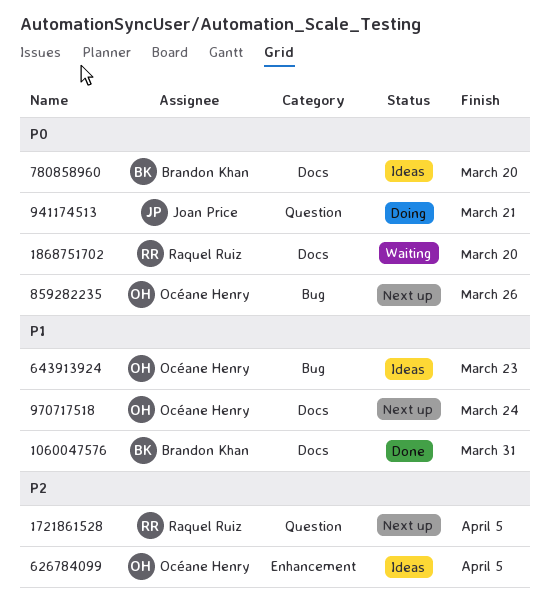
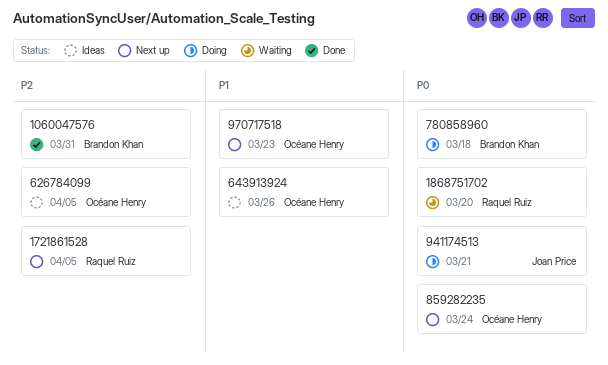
1060047576, priority: P1 -> P2
643913924, due: Mar 23 -> Mar 26
780858960, status: Ideas -> Doing
780858960, due: Mar 20 -> Mar 18
859282235, due: Mar 26 -> Mar 24
970717518, due: Mar 24 -> Mar 23

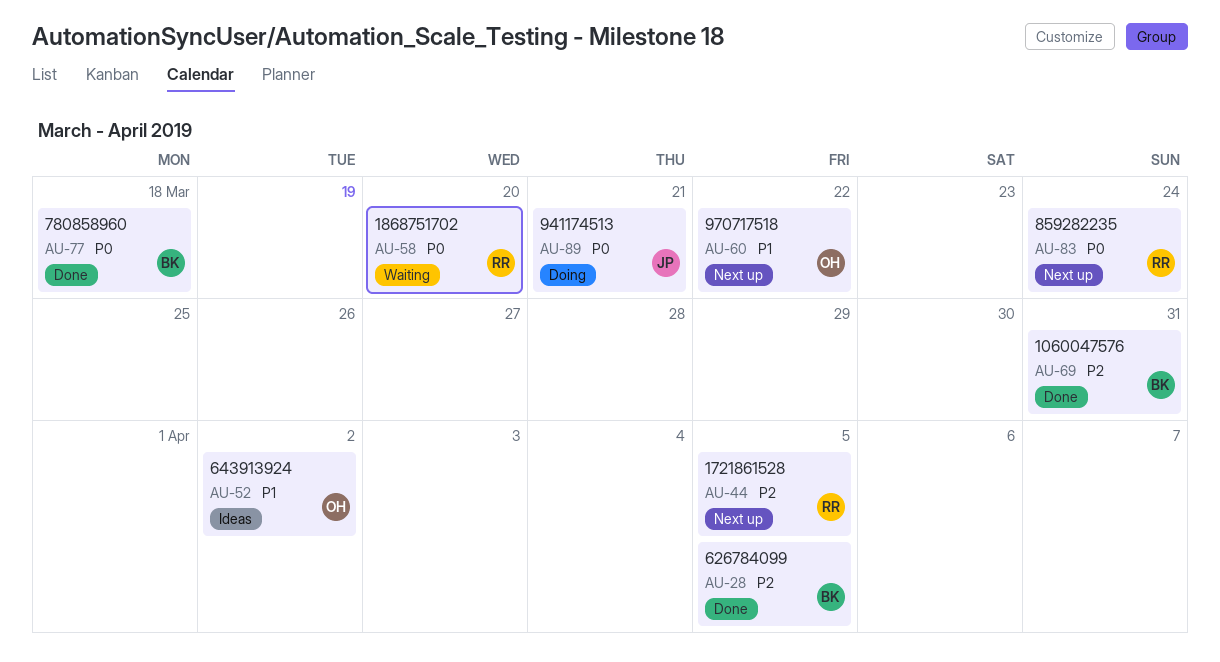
626784099, status: Ideas -> Done
626784099, owner: Océane Henry -> Brandon Khan
643913924, due: Mar 26 -> Apr 2
780858960, status: Doing -> Done
859282235, owner: Océane Henry -> Raquel Ruiz
970717518, due: Mar 23 -> Mar 22

